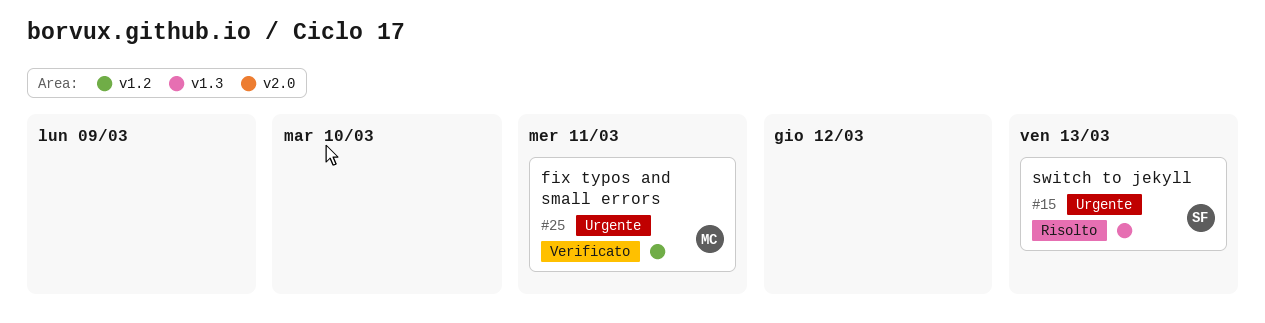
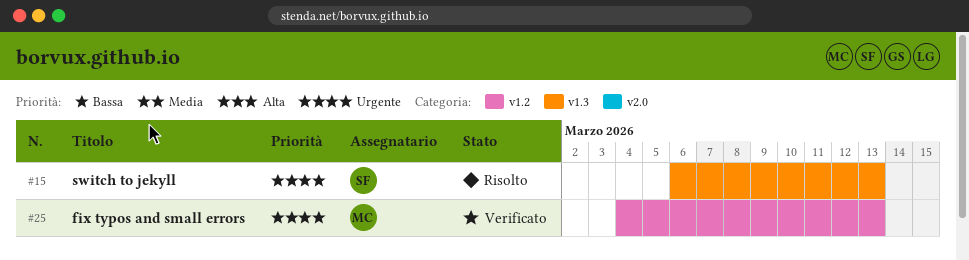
#25, due: Mar 11 -> Mar 13

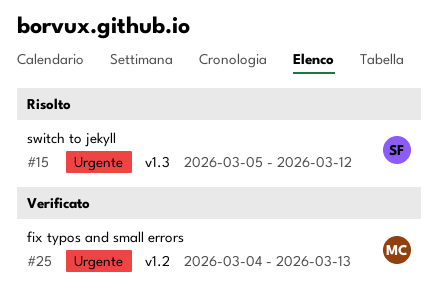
#15, start: Mar 6 -> Mar 5
#15, due: Mar 13 -> Mar 12

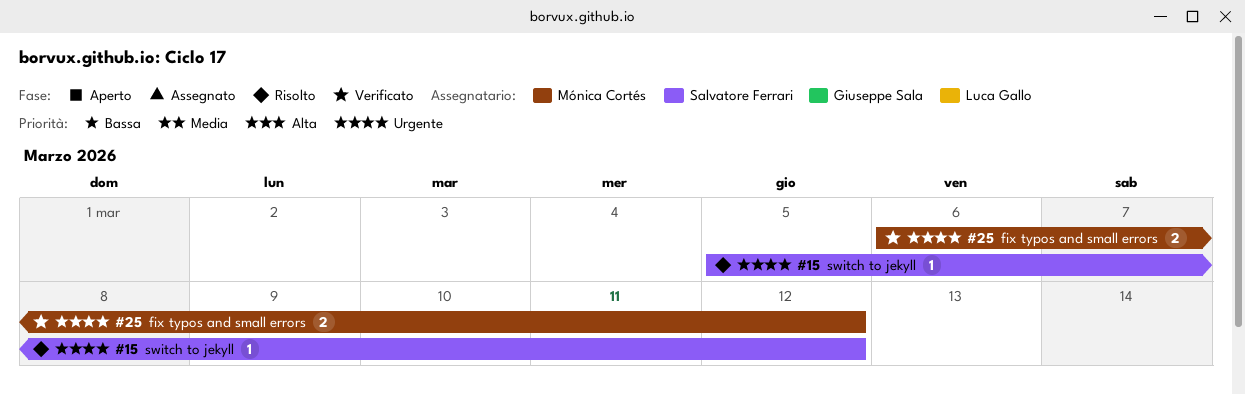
#25, start: Mar 4 -> Mar 6
#25, due: Mar 13 -> Mar 12

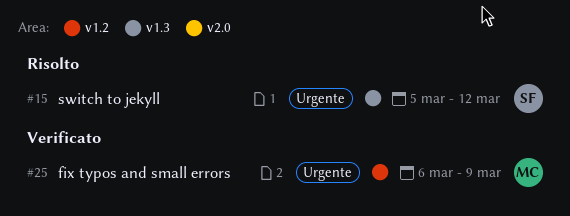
#25, due: Mar 12 -> Mar 9

